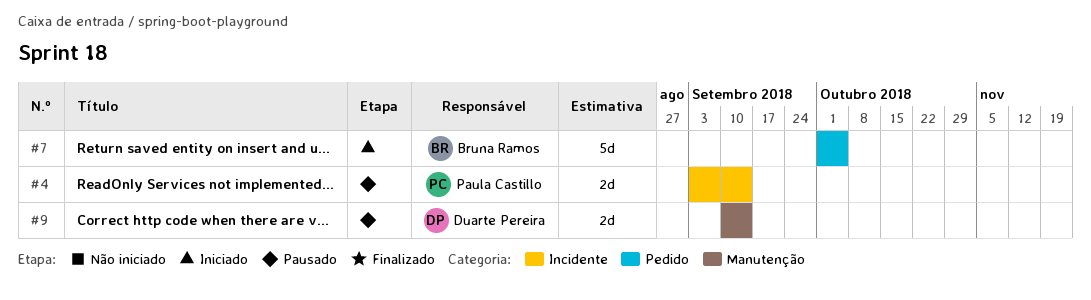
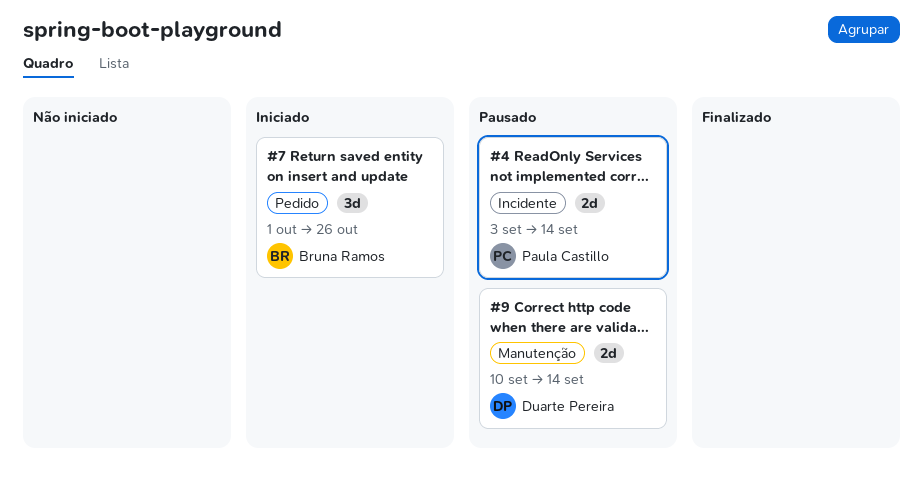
#7, estimate: 5d -> 3d
#7, due: Oct 5 -> Oct 26

